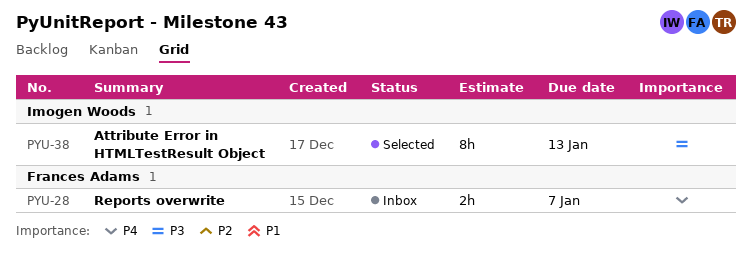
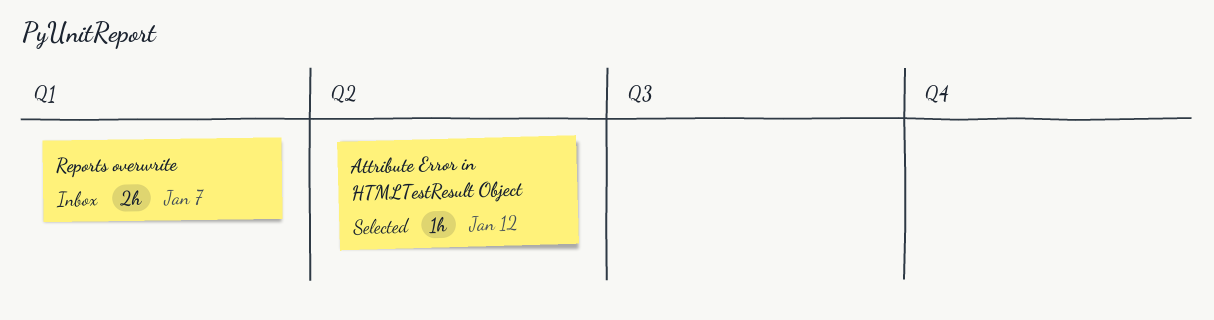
Attribute Error in HTMLTestResult Object, estimate: 8h -> 1h
Attribute Error in HTMLTestResult Object, due: Jan 13 -> Jan 12

